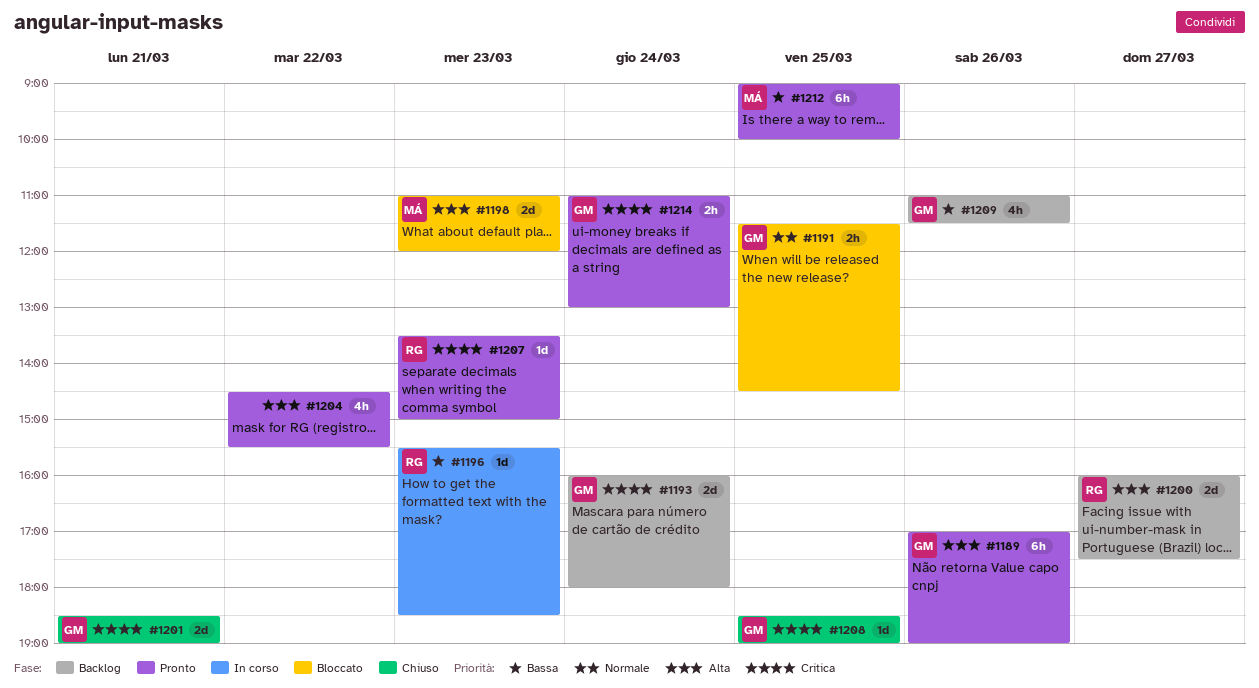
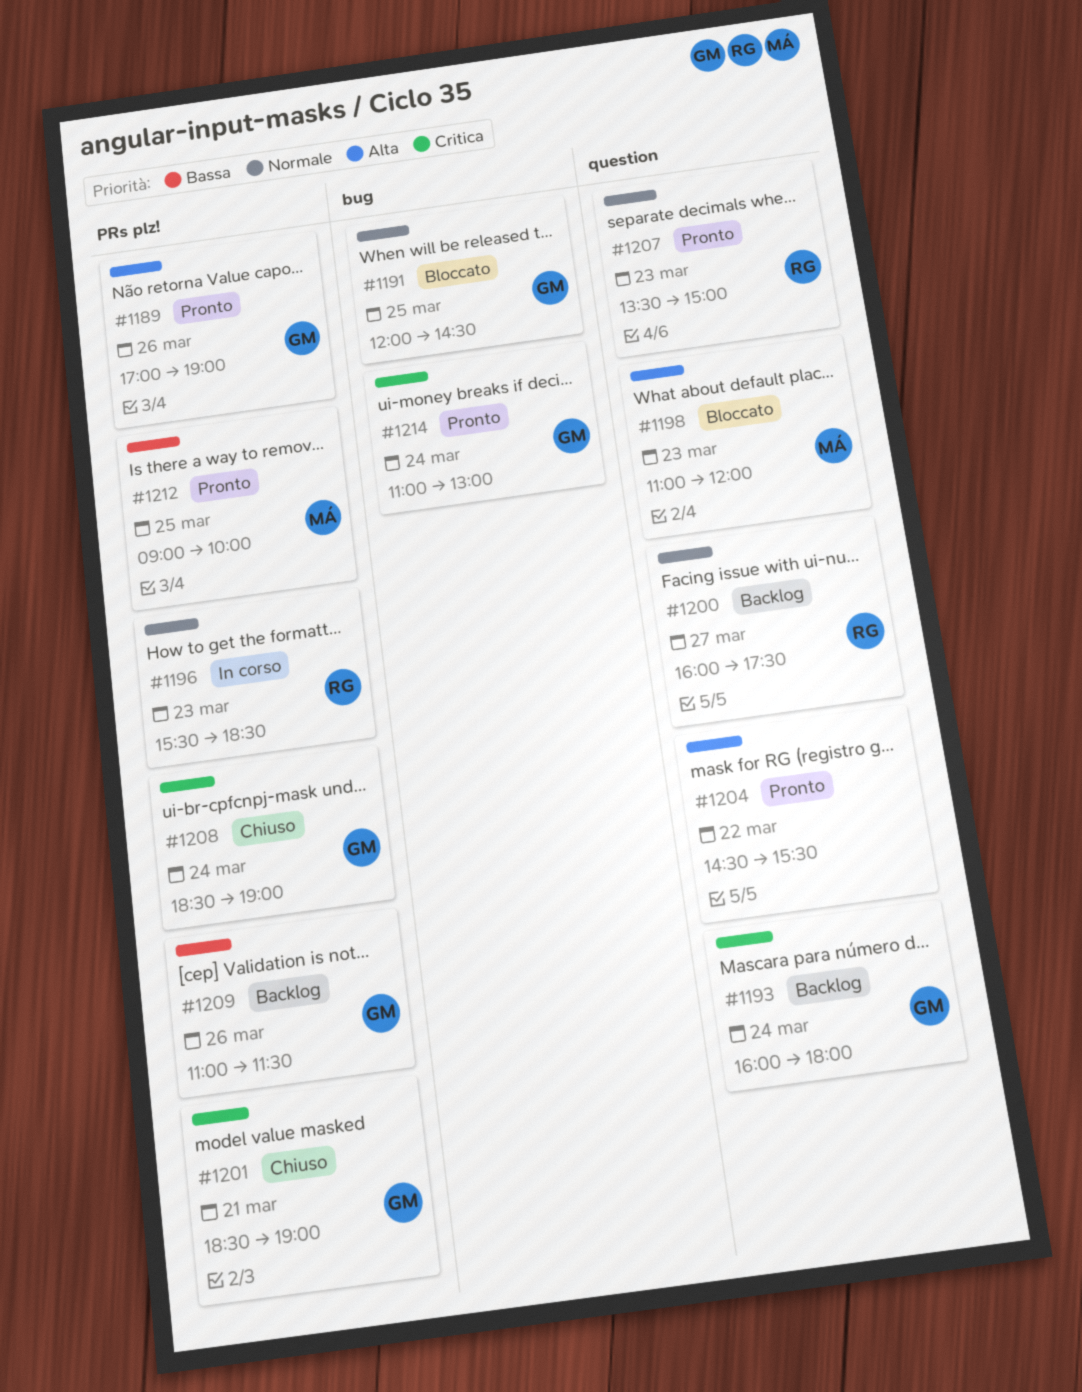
#1191, begins: 11:30 -> 12:00
#1196, priority: Bassa -> Normale
#1200, priority: Alta -> Normale
#1207, priority: Critica -> Normale
#1208, day: Mar 25 -> Mar 24

